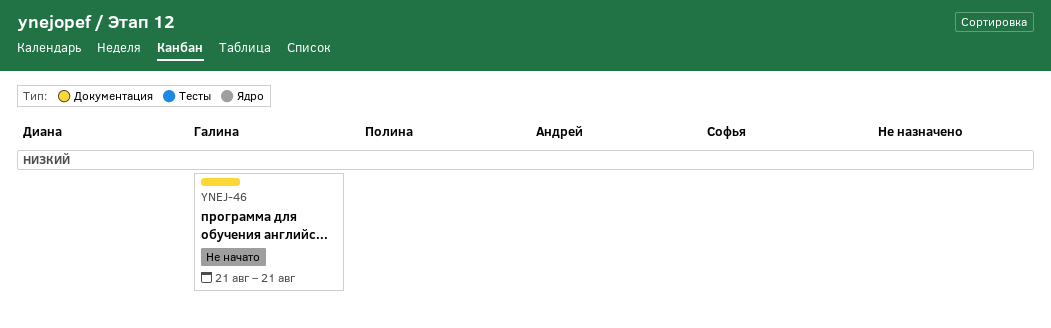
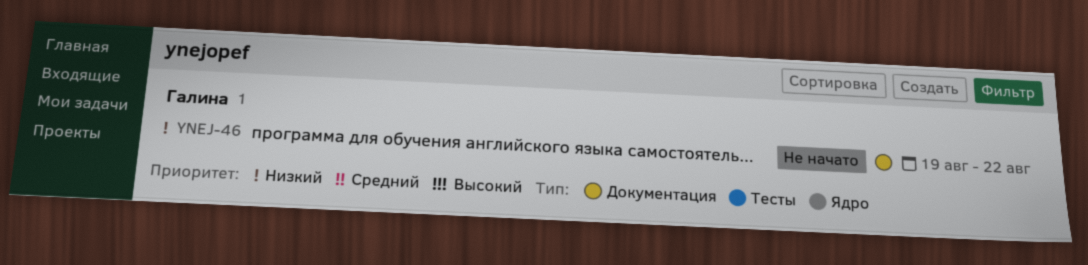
YNEJ-46, start: Aug 21 -> Aug 19
YNEJ-46, due: Aug 21 -> Aug 22

